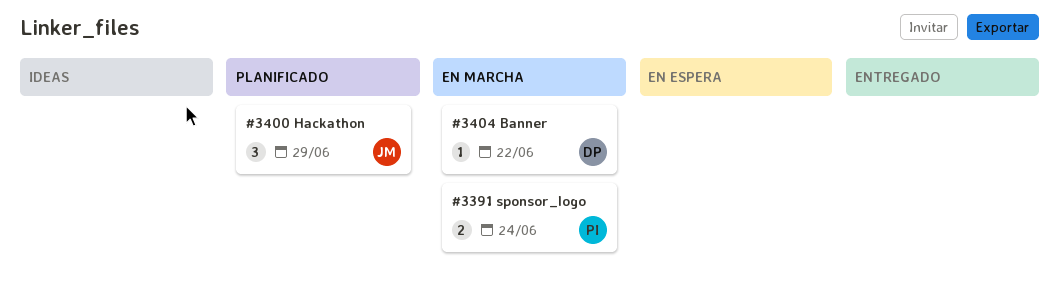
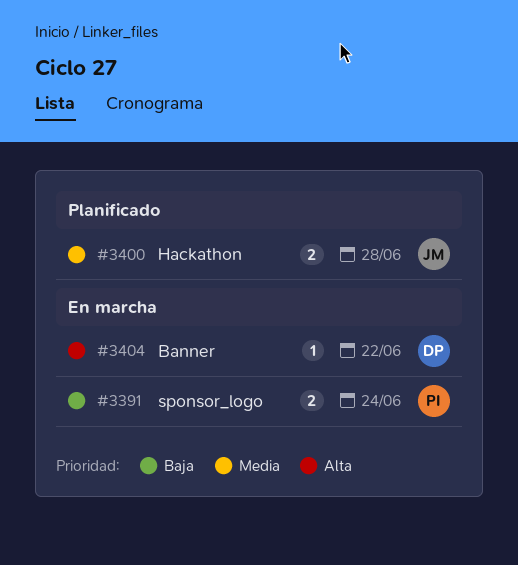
#3400, estimate: 3 -> 2
#3400, due: Jun 29 -> Jun 28

